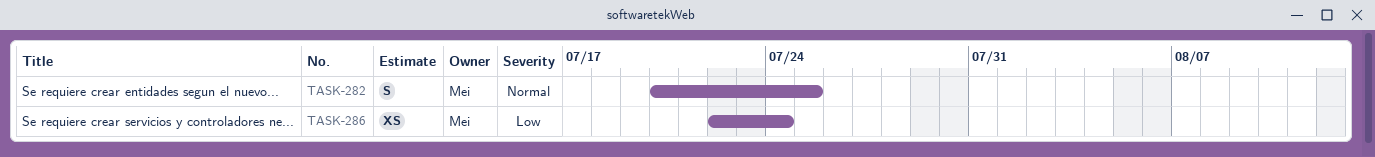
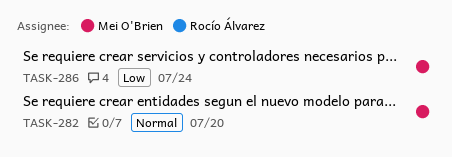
TASK-282, due: Jul 25 -> Jul 20

